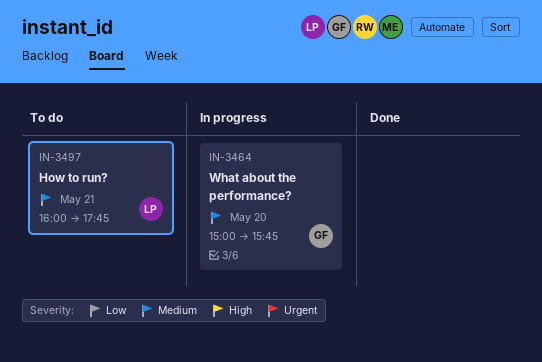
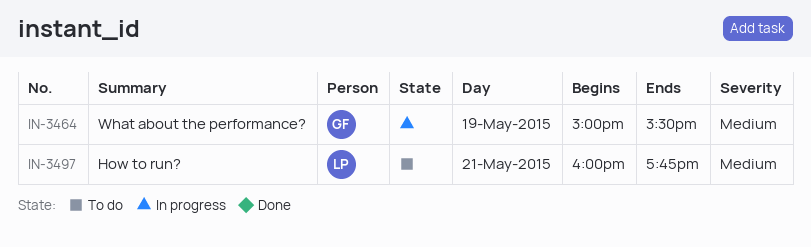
IN-3464, day: May 20 -> May 19
IN-3464, ends: 15:45 -> 15:30

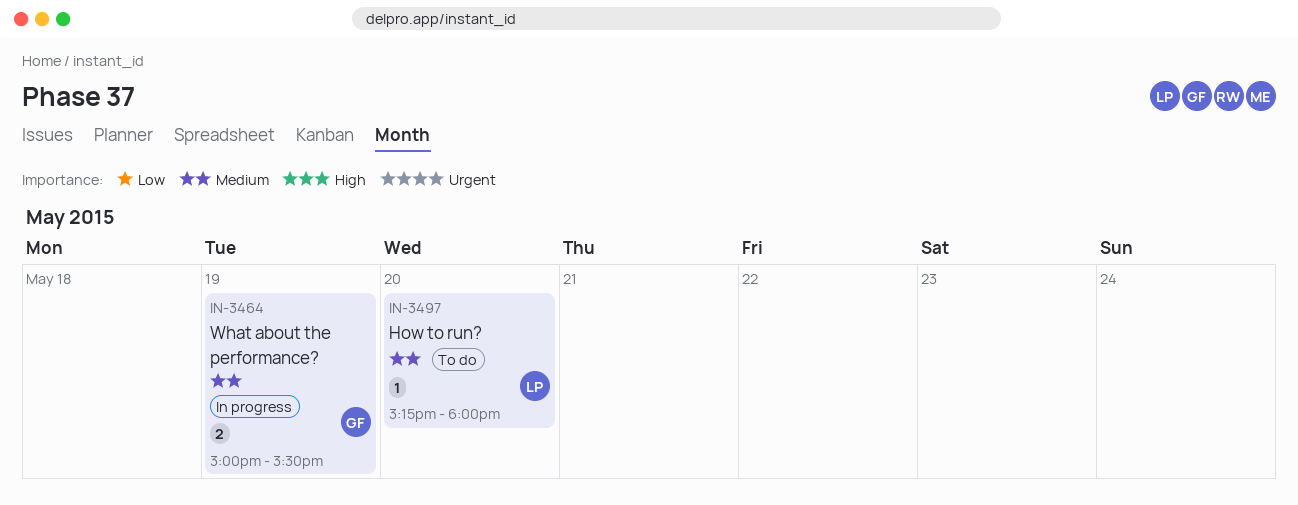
IN-3497, day: May 21 -> May 20
IN-3497, begins: 16:00 -> 15:15
IN-3497, ends: 17:45 -> 18:00

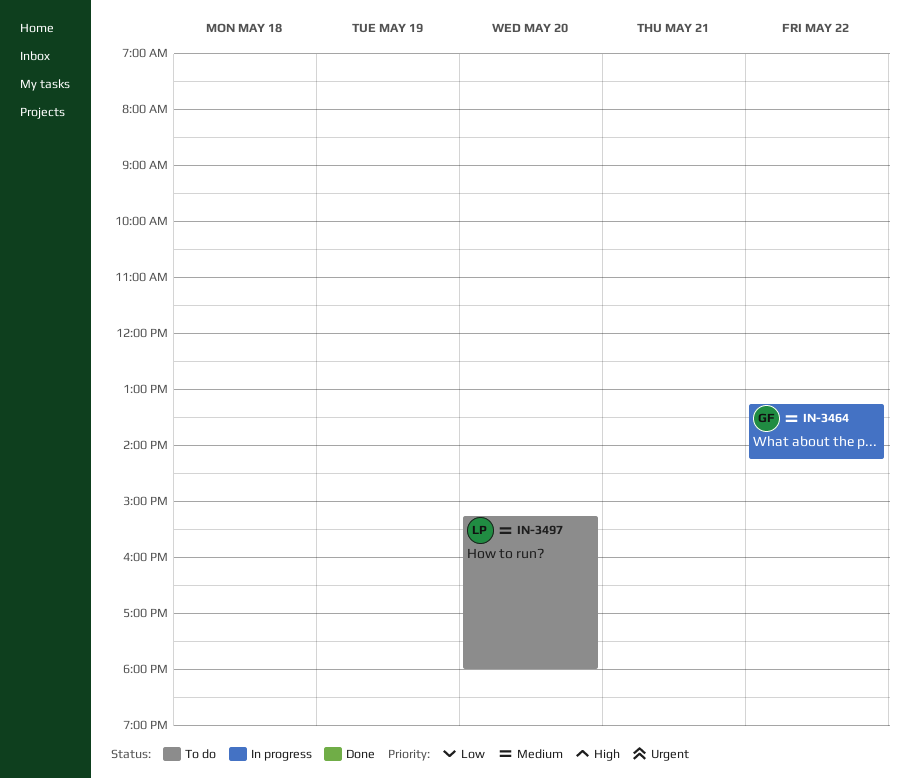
IN-3464, day: May 19 -> May 22
IN-3464, begins: 15:00 -> 13:15
IN-3464, ends: 15:30 -> 14:15

